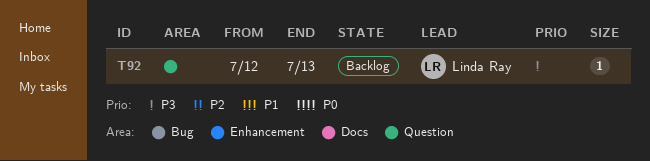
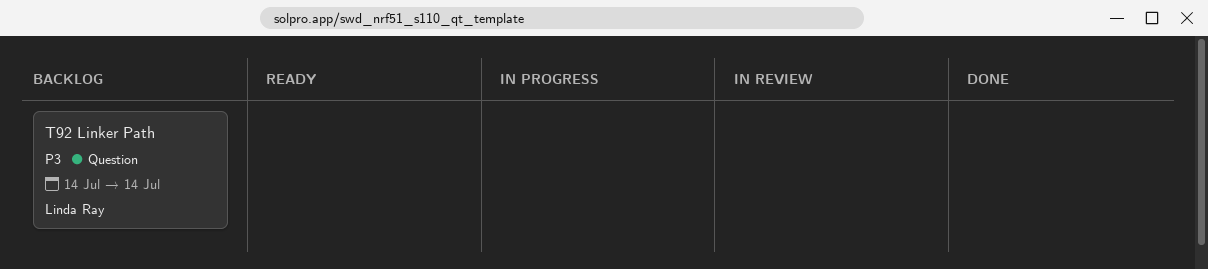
T92, start: Jul 12 -> Jul 14
T92, due: Jul 13 -> Jul 14

